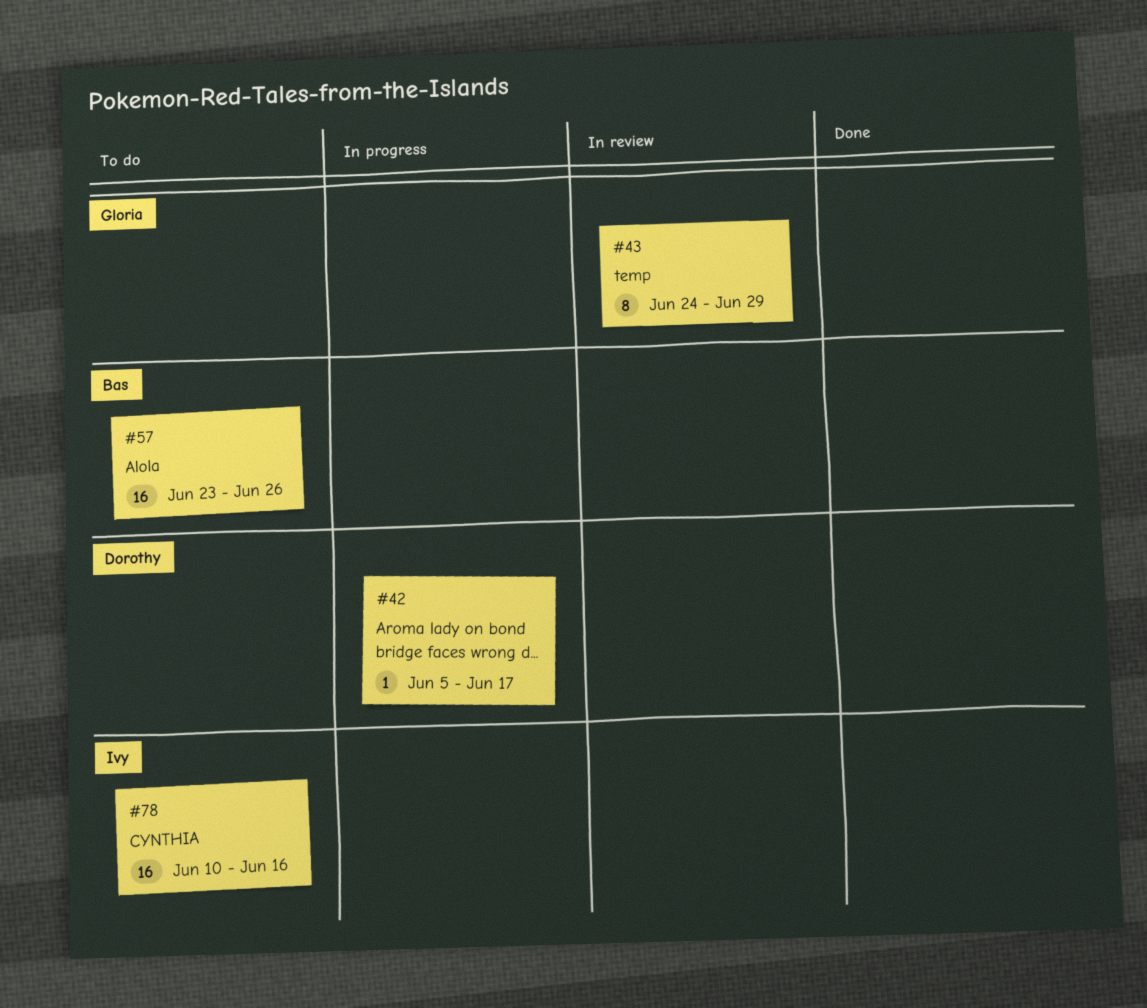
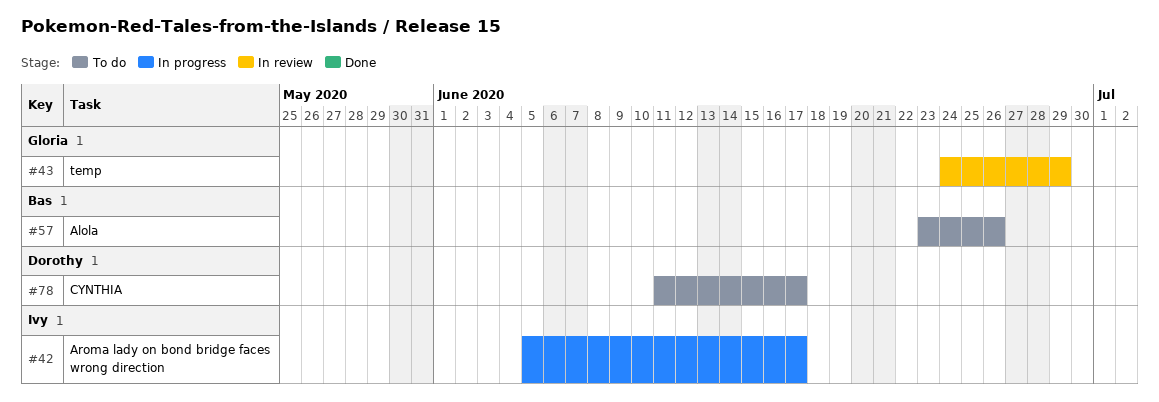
#42, owner: Dorothy -> Ivy
#78, owner: Ivy -> Dorothy
#78, start: Jun 10 -> Jun 11
#78, due: Jun 16 -> Jun 17

